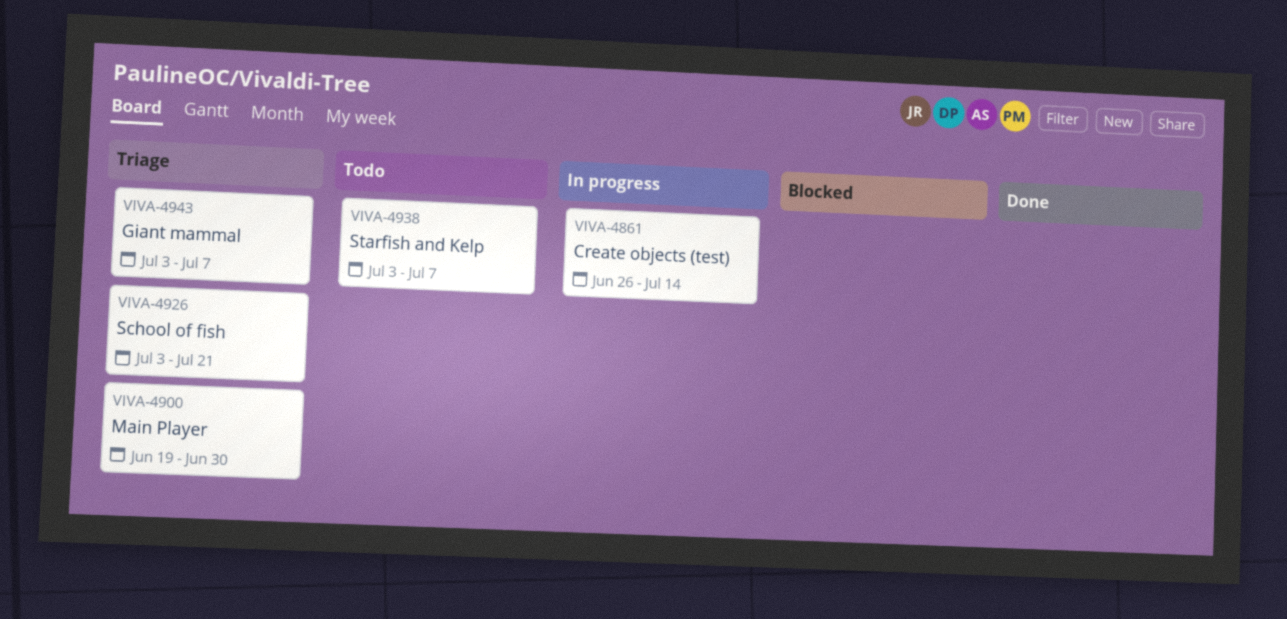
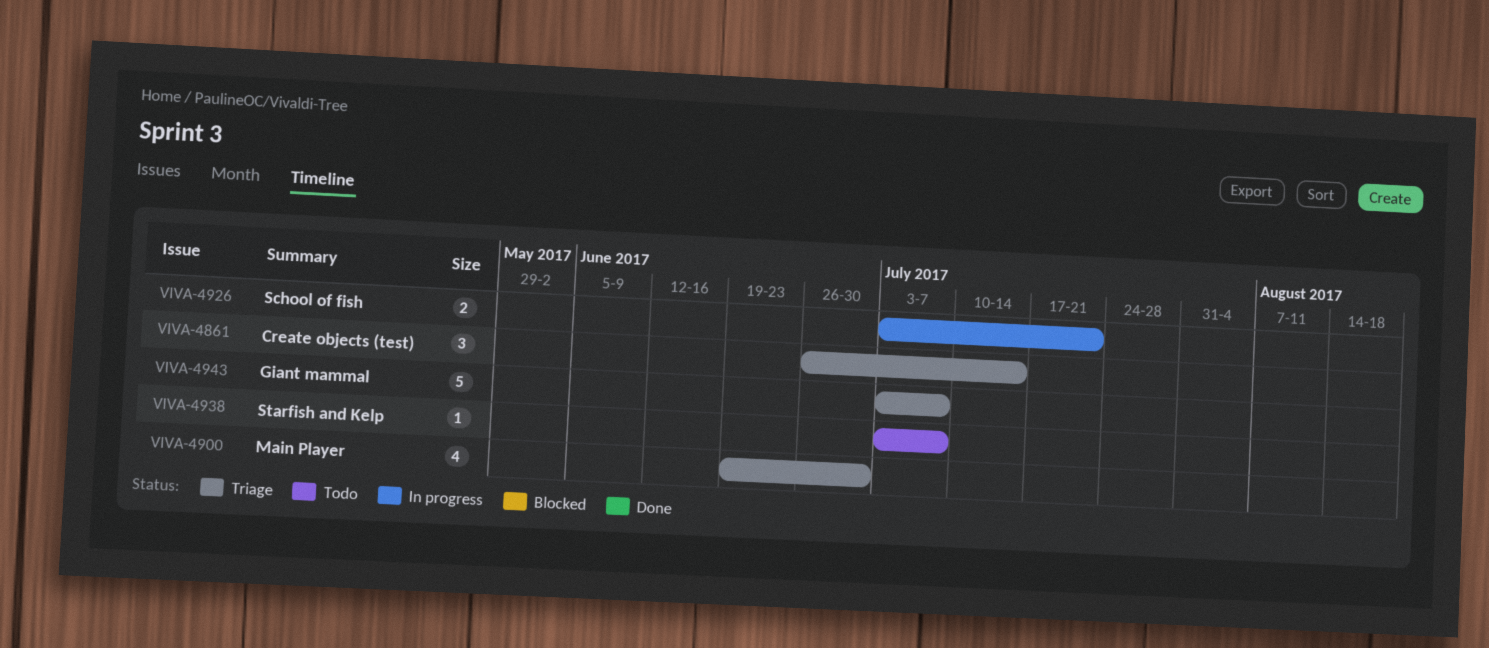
VIVA-4861, status: In progress -> Triage
VIVA-4926, status: Triage -> In progress

